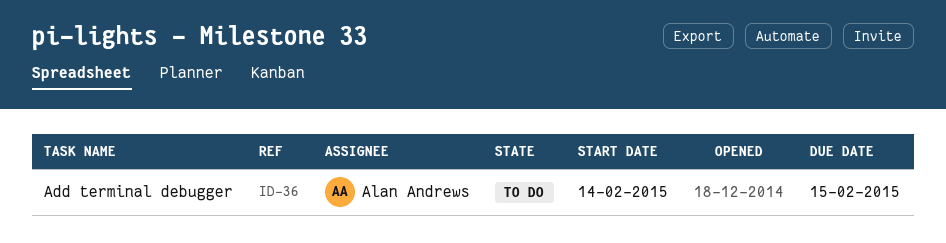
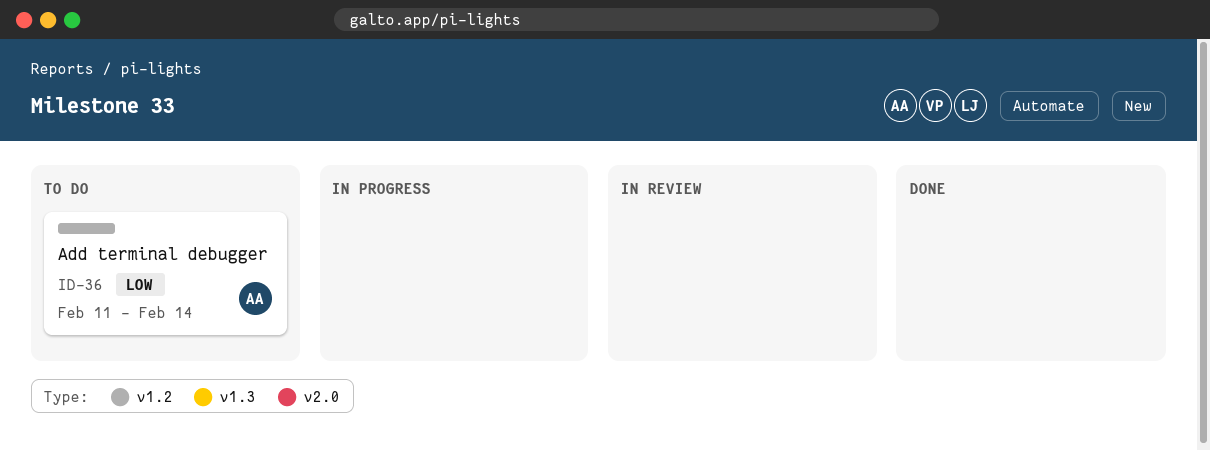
ID-36, start: Feb 14 -> Feb 11
ID-36, due: Feb 15 -> Feb 14

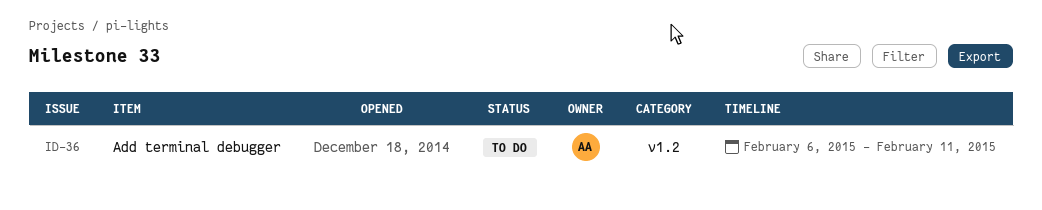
ID-36, start: Feb 11 -> Feb 6
ID-36, due: Feb 14 -> Feb 11

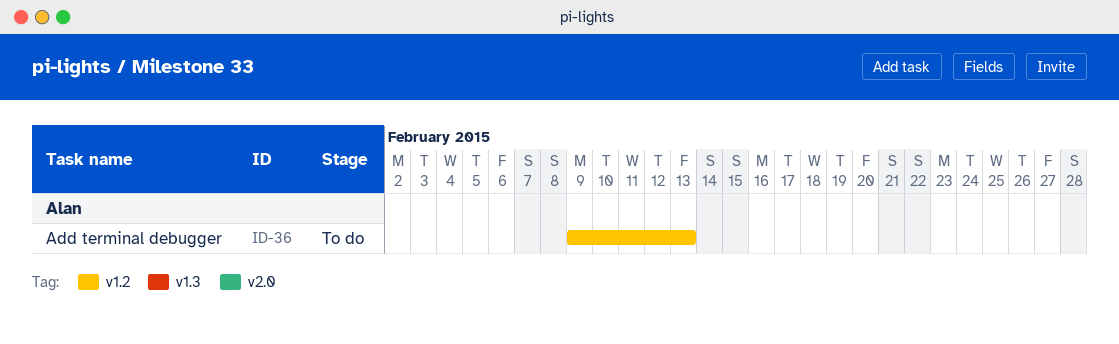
ID-36, start: Feb 6 -> Feb 9
ID-36, due: Feb 11 -> Feb 13

